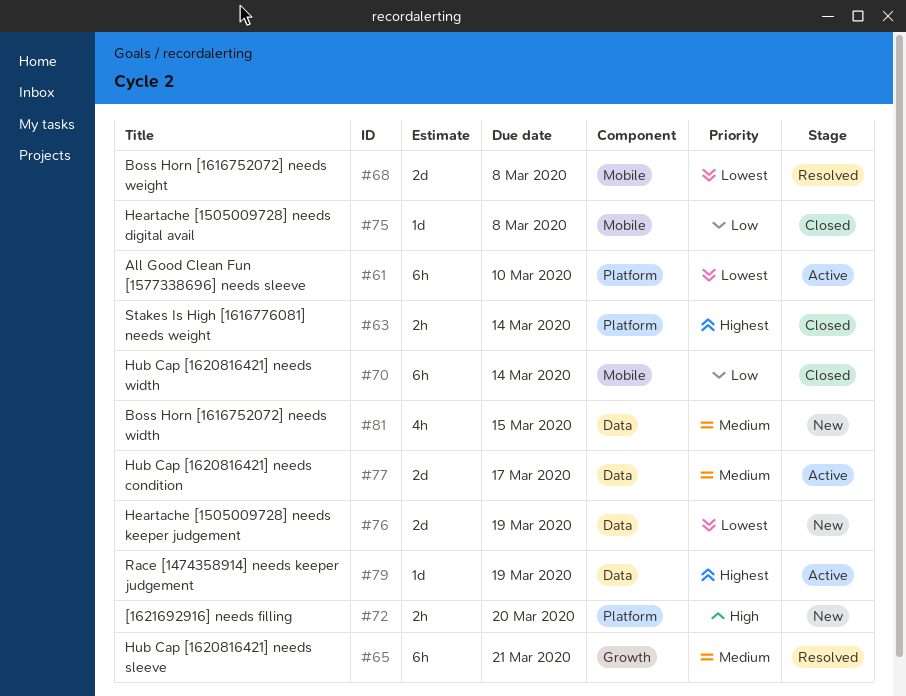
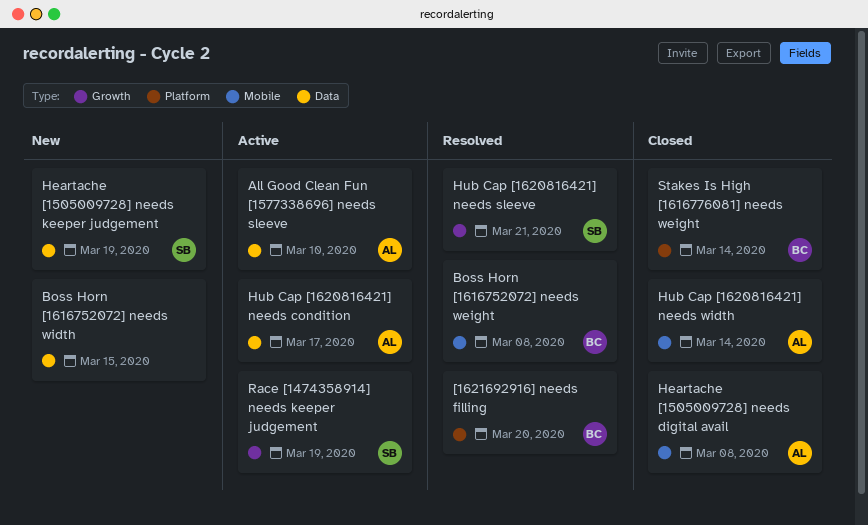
[1621692916] needs filling, status: New -> Resolved
All Good Clean Fun [1577338696] needs sleeve, label: Platform -> Data
Race [1474358914] needs keeper judgement, label: Data -> Growth

